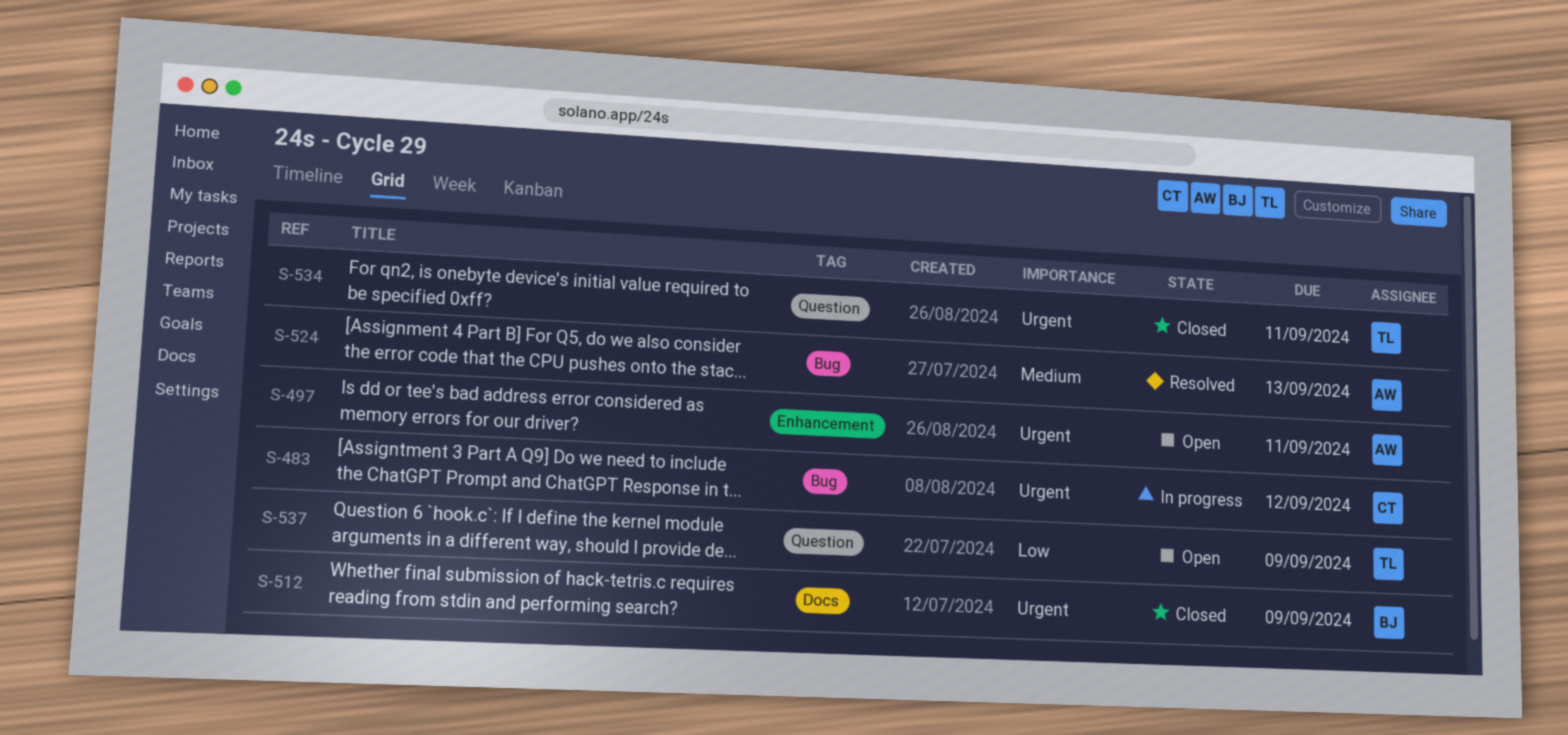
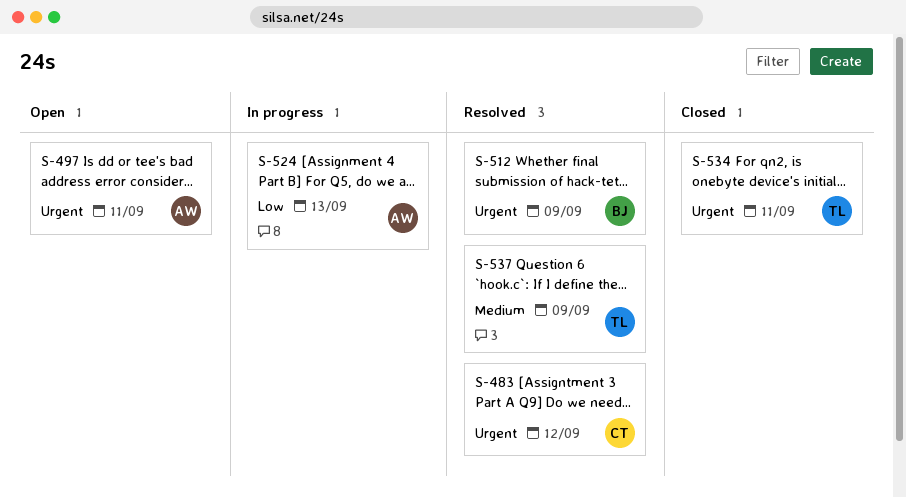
S-483, status: In progress -> Resolved
S-512, status: Closed -> Resolved
S-524, status: Resolved -> In progress
S-524, priority: Medium -> Low
S-537, status: Open -> Resolved
S-537, priority: Low -> Medium

